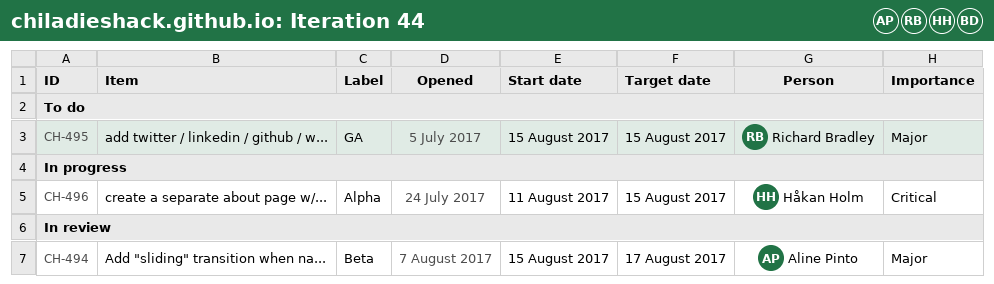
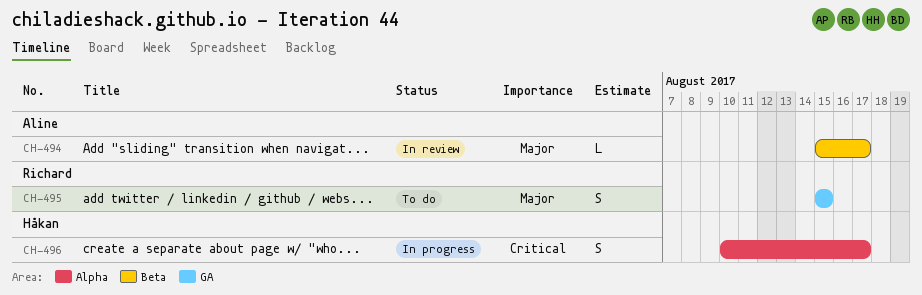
CH-496, start: Aug 11 -> Aug 10
CH-496, due: Aug 15 -> Aug 17

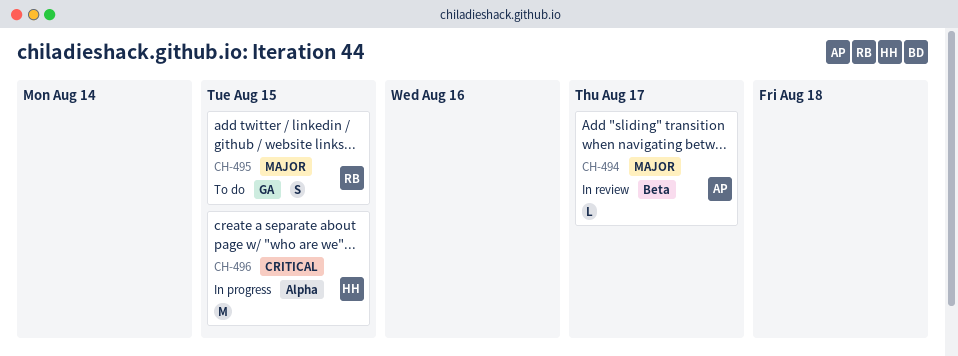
CH-496, estimate: S -> M
CH-496, due: Aug 17 -> Aug 15

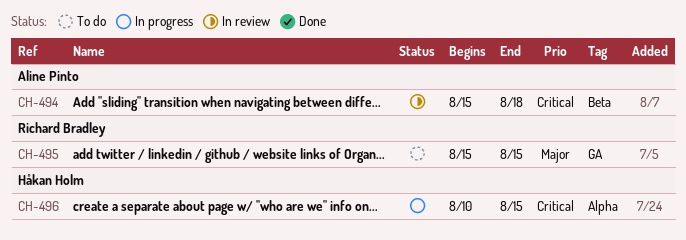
CH-494, priority: Major -> Critical
CH-494, due: Aug 17 -> Aug 18

